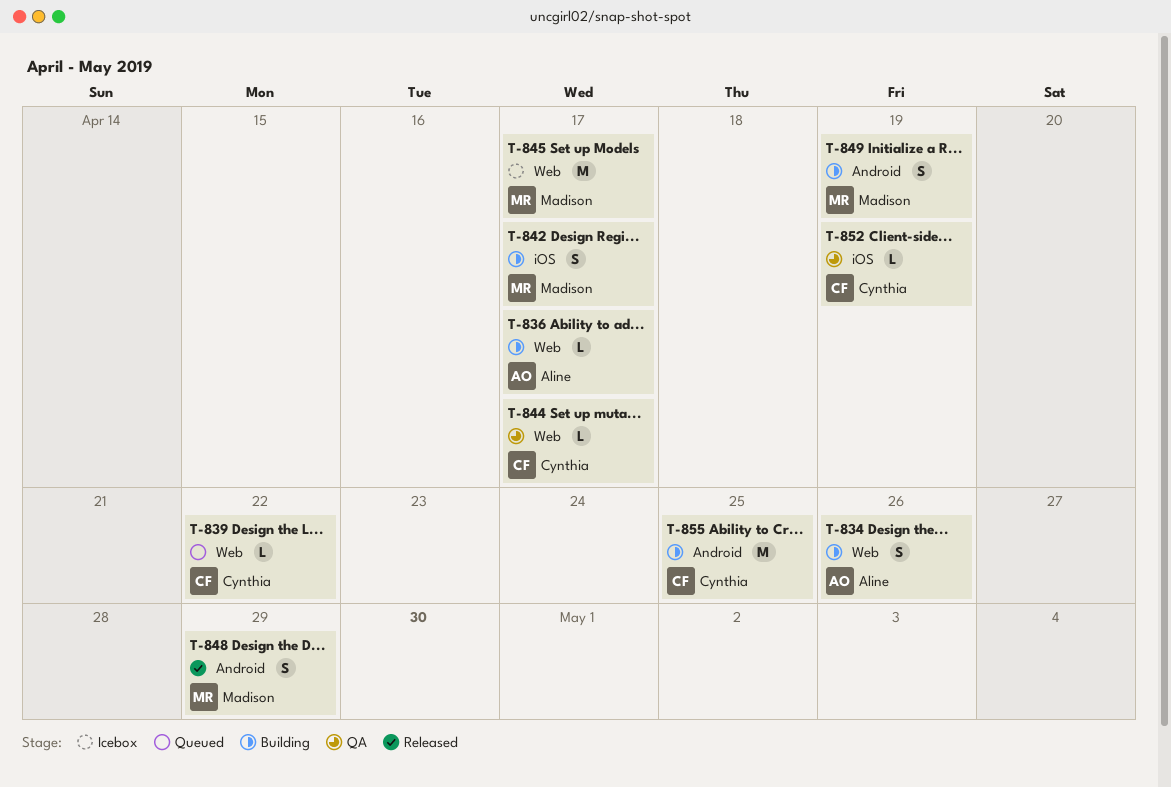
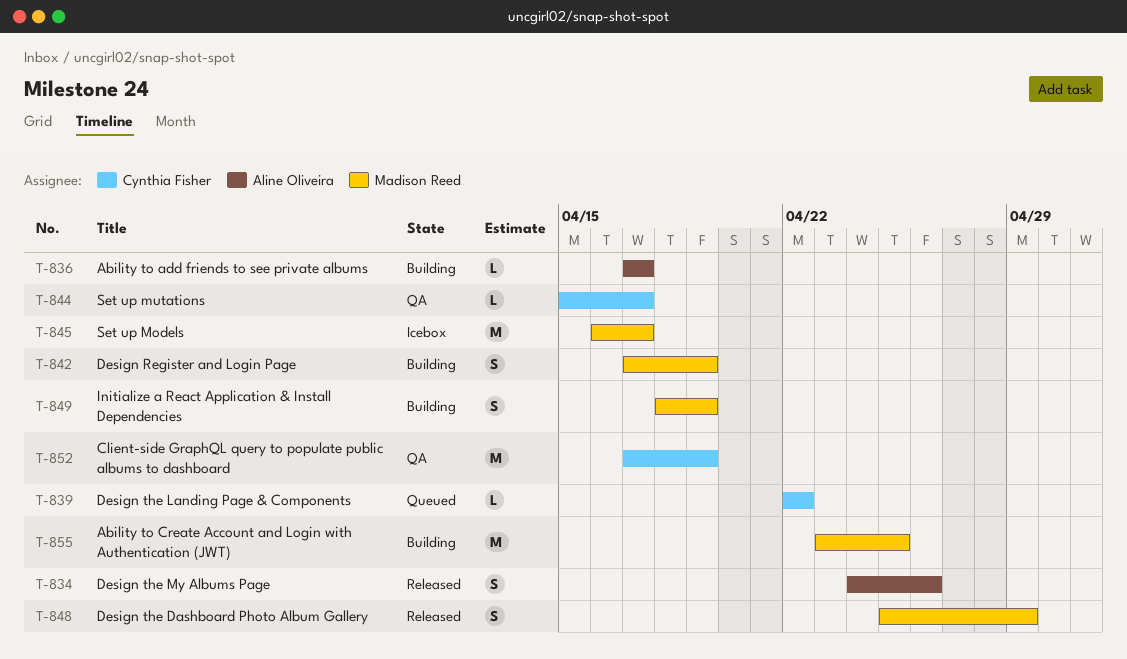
T-834, status: Building -> Released
T-842, due: Apr 17 -> Apr 19
T-852, estimate: L -> M
T-855, owner: Cynthia Fisher -> Madison Reed

